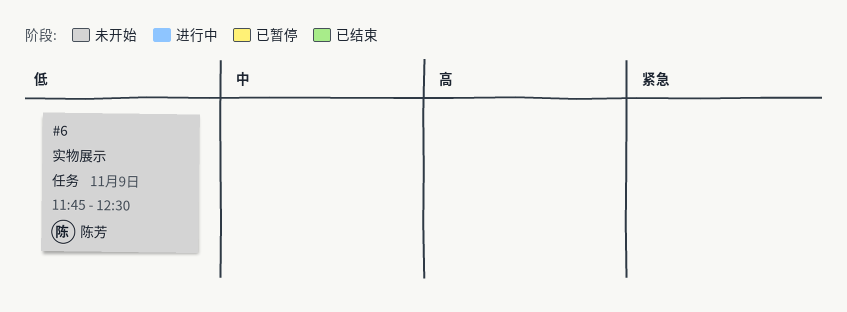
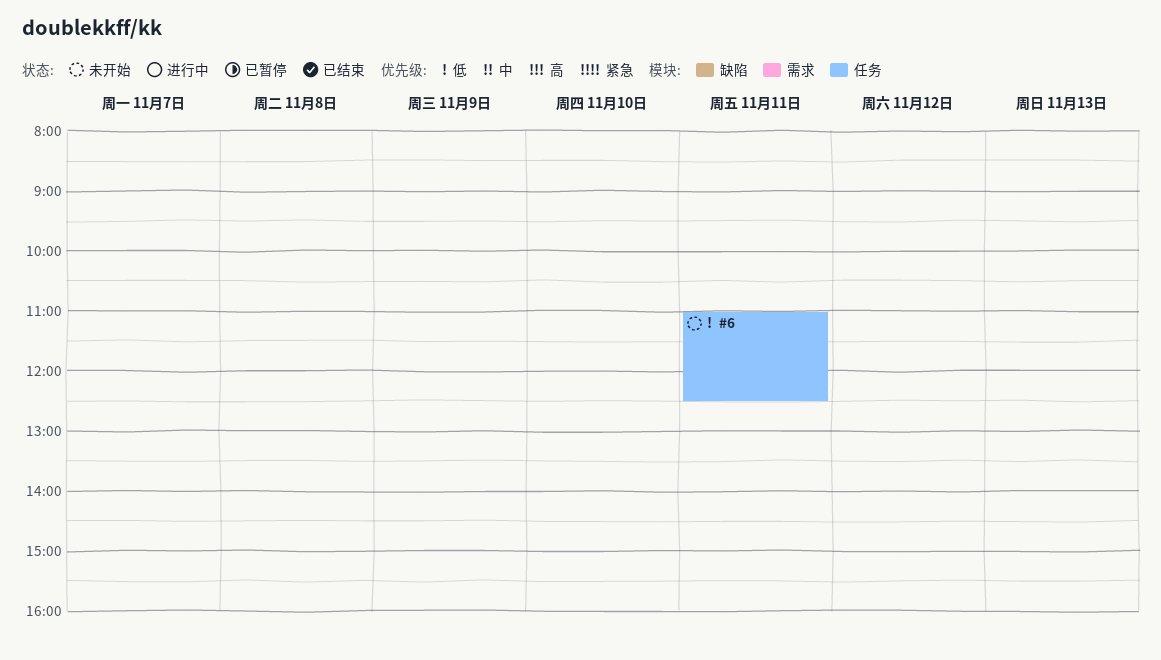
#6, day: Nov 9 -> Nov 11
#6, begins: 11:45 -> 11:00

